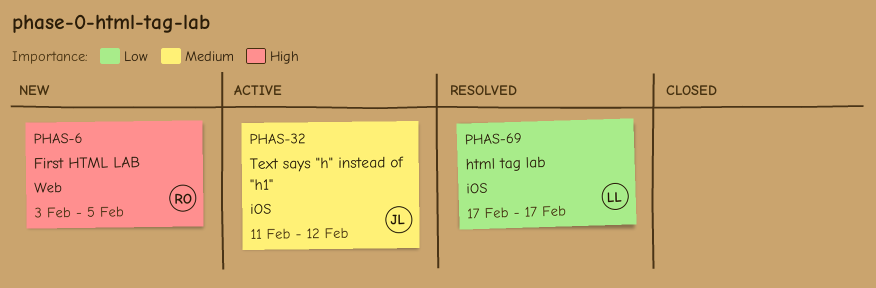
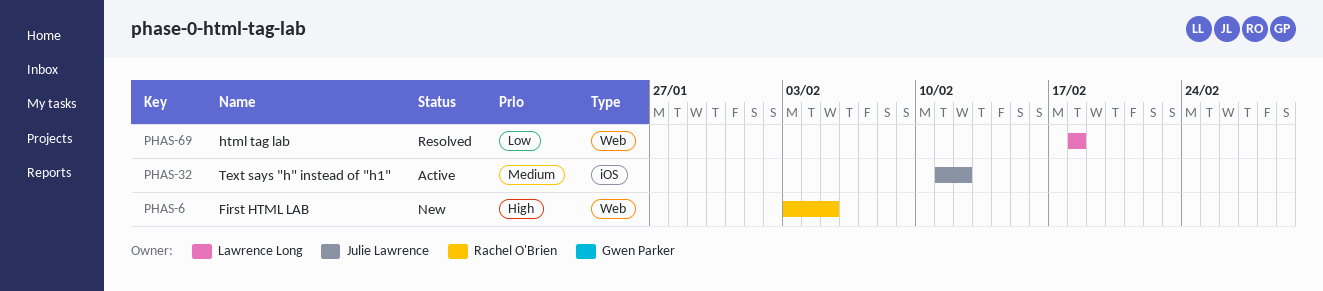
PHAS-69, label: iOS -> Web
PHAS-69, start: Feb 17 -> Feb 18
PHAS-69, due: Feb 17 -> Feb 18

